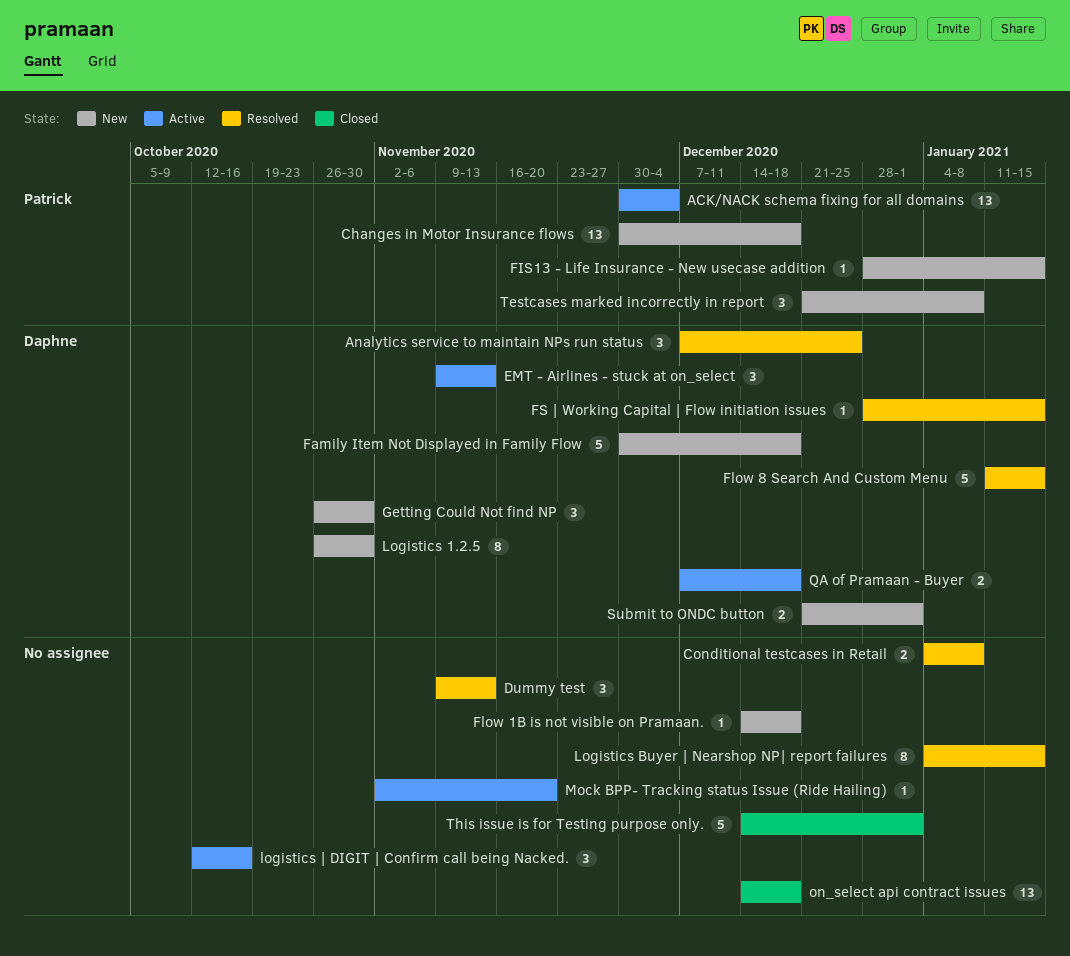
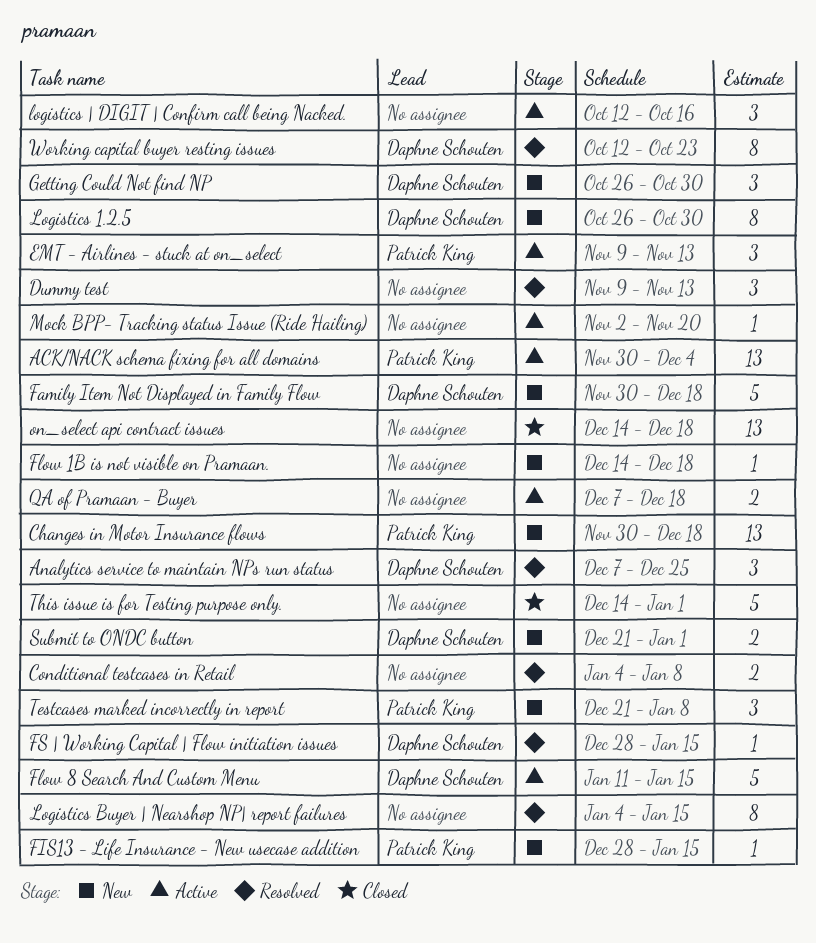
EMT - Airlines - stuck at on_select, owner: Daphne Schouten -> Patrick King
Flow 8 Search And Custom Menu, status: Resolved -> Active
QA of Pramaan - Buyer, owner: Daphne Schouten -> none
Working capital buyer resting issues: none -> present

